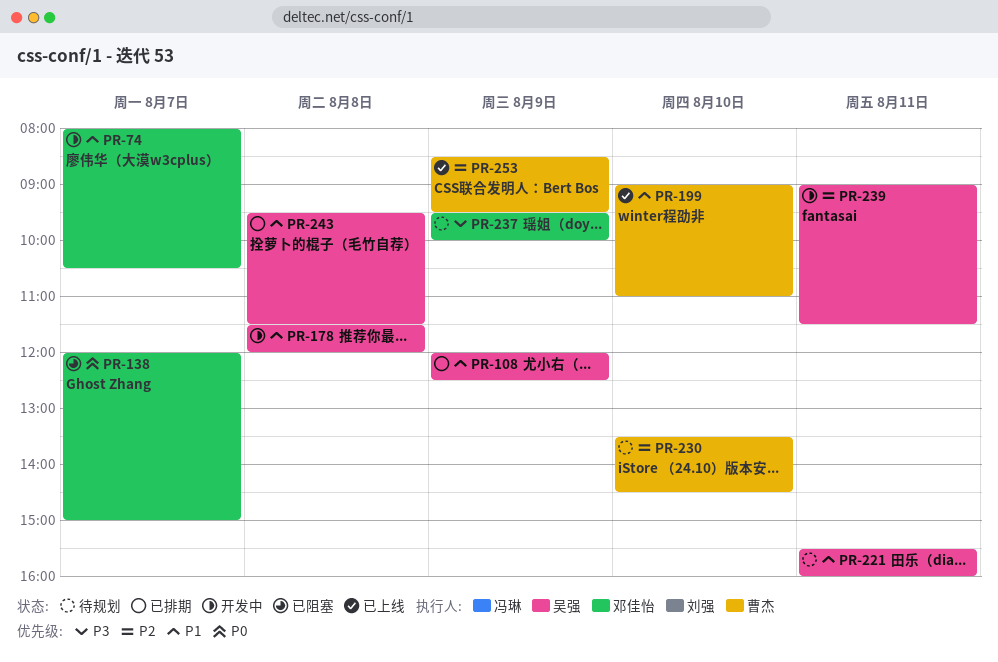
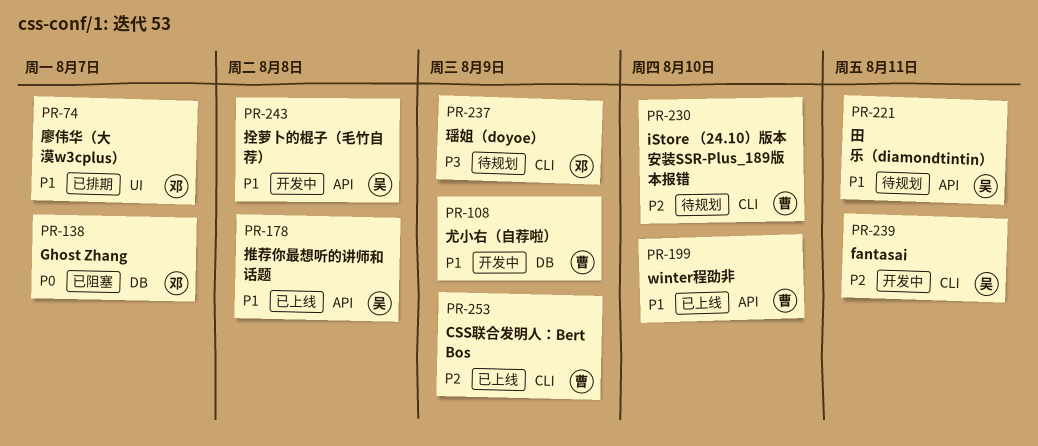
PR-74, status: 开发中 -> 已排期
PR-108, status: 已排期 -> 开发中
PR-108, owner: 吴强 -> 曹杰
PR-178, status: 开发中 -> 已上线
PR-243, status: 已排期 -> 开发中

